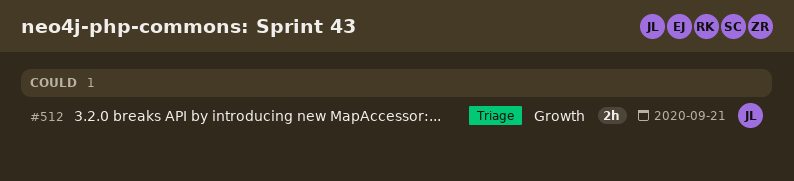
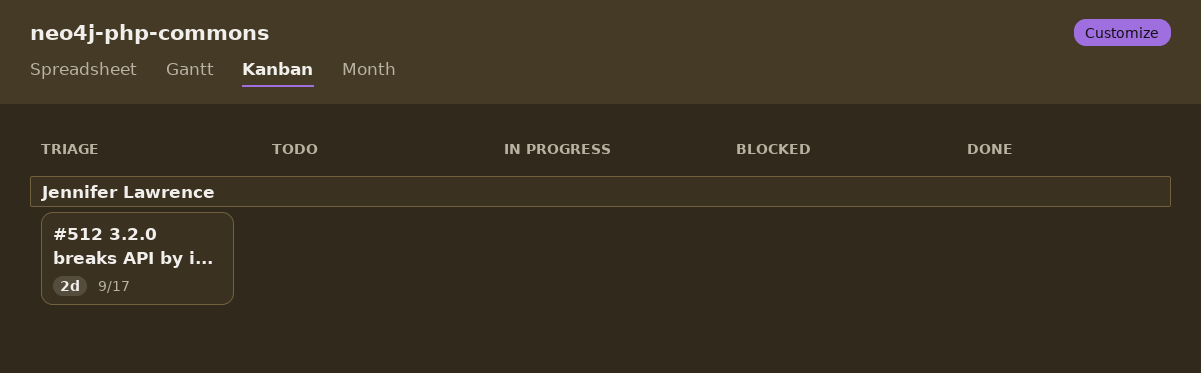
#512, estimate: 2h -> 2d
#512, due: Sep 21 -> Sep 17

